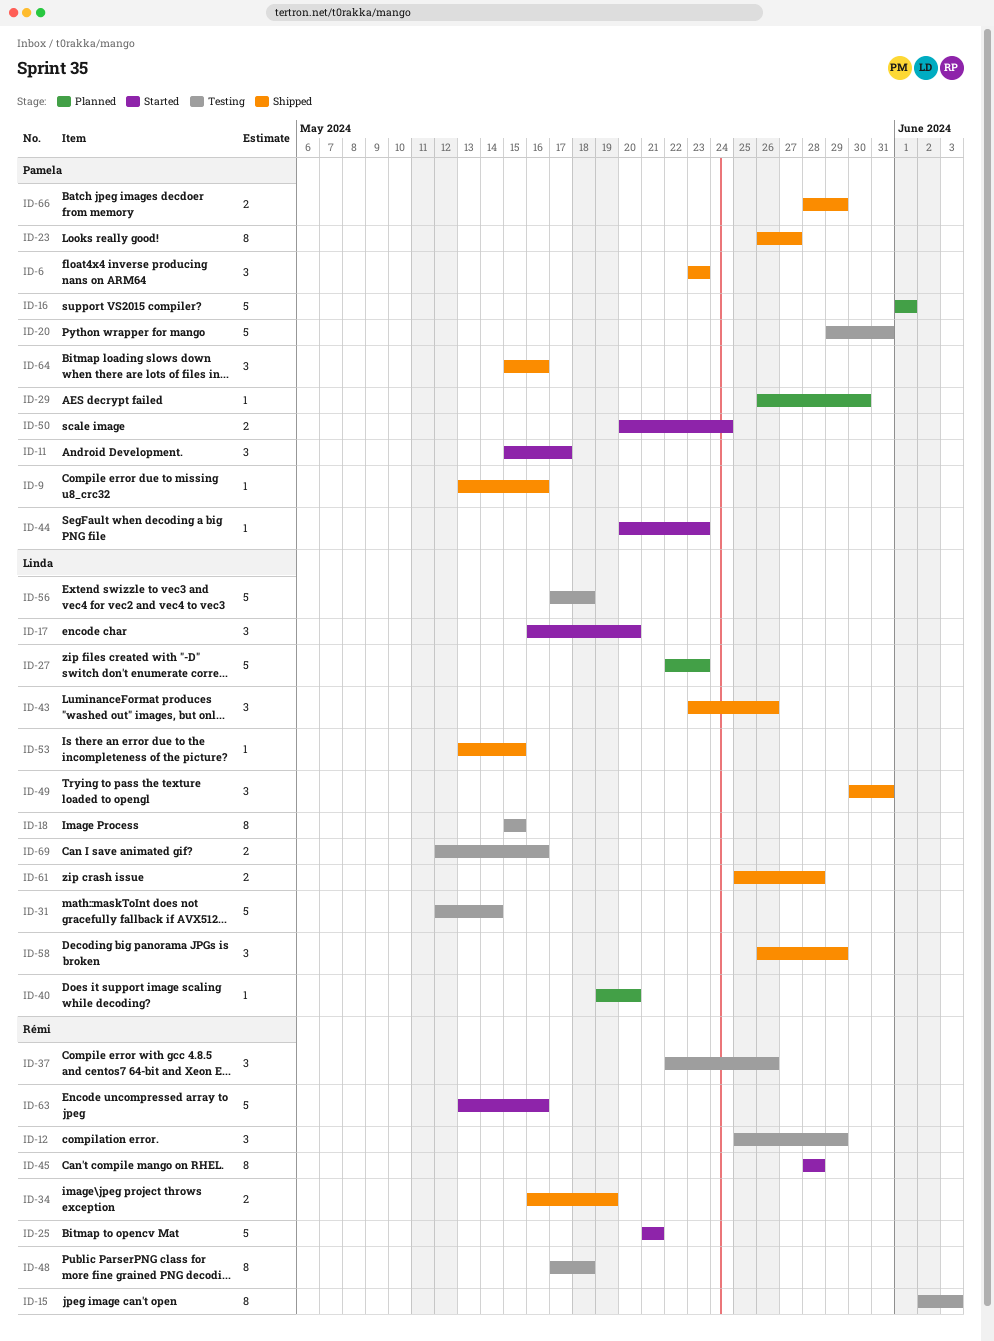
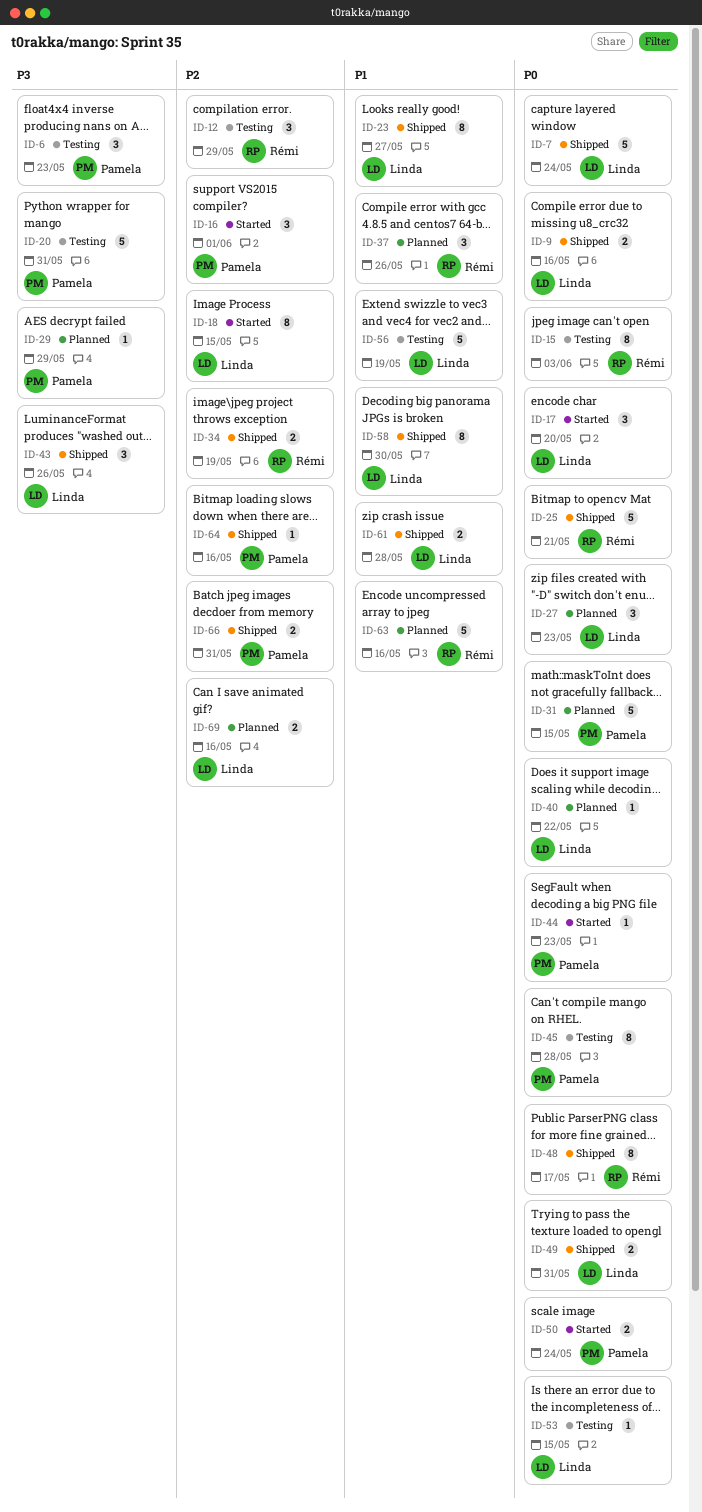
ID-6, status: Shipped -> Testing
ID-7: none -> present
ID-9, owner: Pamela -> Linda
ID-9, estimate: 1 -> 2
ID-11: present -> none
ID-16, status: Planned -> Started
ID-16, estimate: 5 -> 3
ID-18, status: Testing -> Started
ID-23, owner: Pamela -> Linda
ID-25, status: Started -> Shipped
ID-27, estimate: 5 -> 3
ID-29, due: May 30 -> May 29
ID-31, status: Testing -> Planned
ID-31, owner: Linda -> Pamela
ID-31, due: May 14 -> May 15
ID-37, status: Testing -> Planned
ID-40, due: May 20 -> May 22
ID-45, status: Started -> Testing
ID-45, owner: Rémi -> Pamela
ID-48, status: Testing -> Shipped
ID-48, due: May 18 -> May 17
ID-49, estimate: 3 -> 2
ID-53, status: Shipped -> Testing
ID-56, due: May 18 -> May 19
ID-58, estimate: 3 -> 8
ID-58, due: May 29 -> May 30
ID-63, status: Started -> Planned
ID-64, estimate: 3 -> 1
ID-66, due: May 29 -> May 31
ID-69, status: Testing -> Planned

